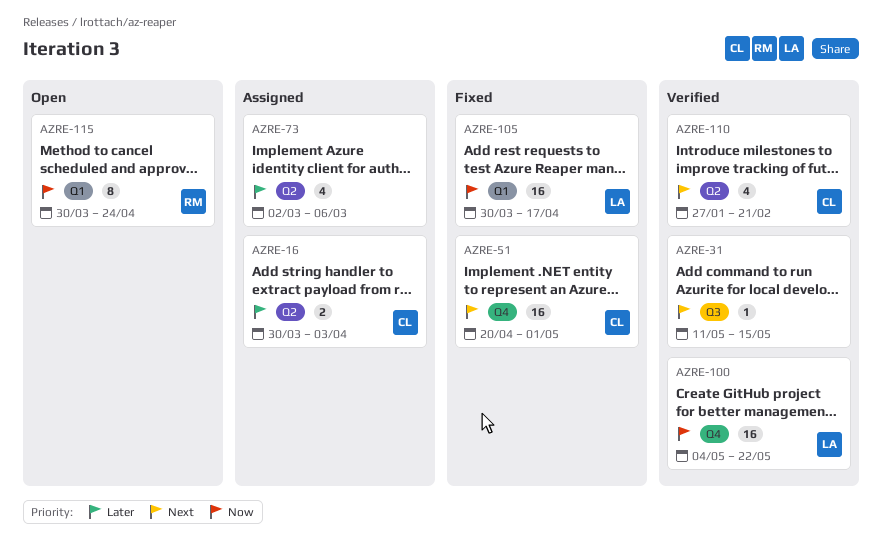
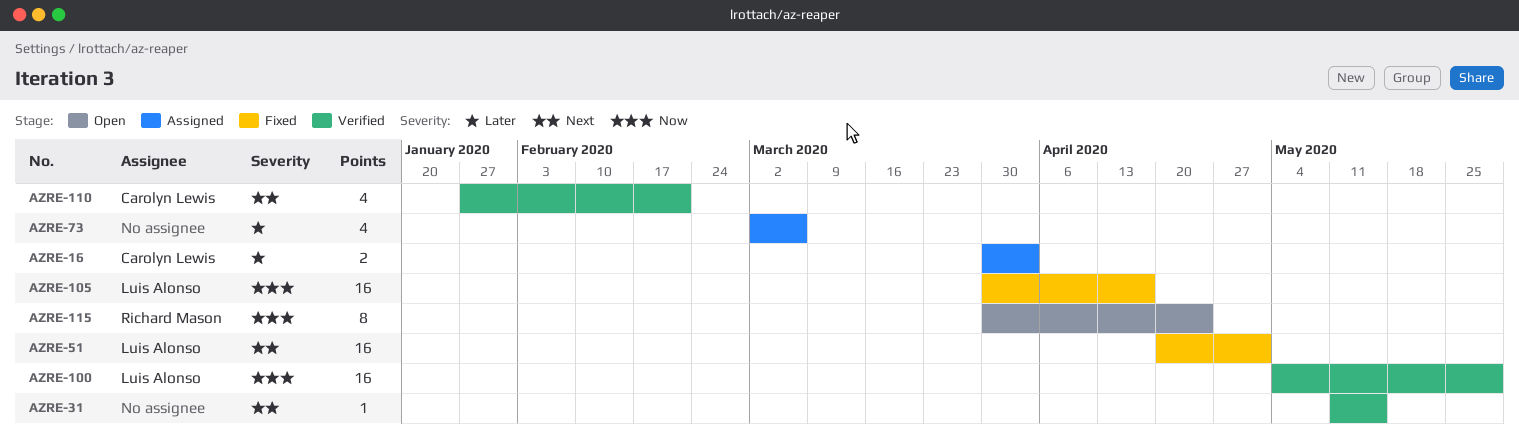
AZRE-51, owner: Carolyn Lewis -> Luis Alonso
AZRE-100, due: May 22 -> May 29

